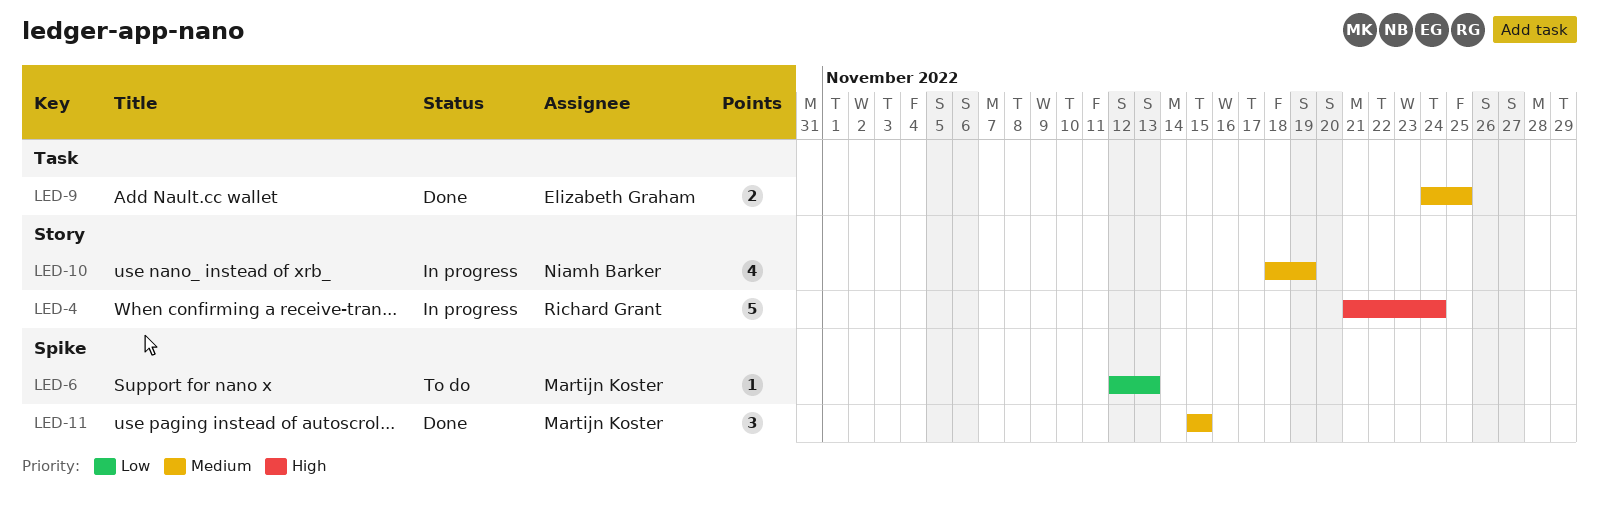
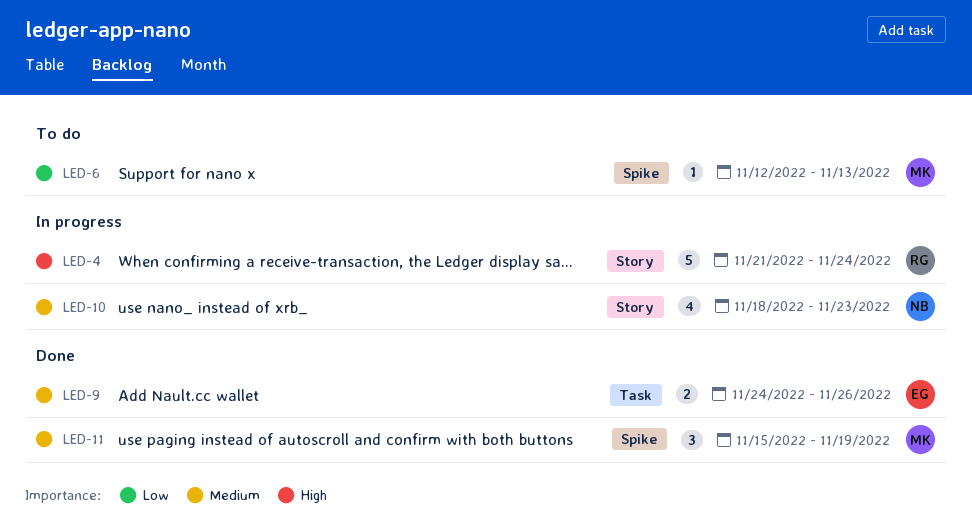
LED-9, due: Nov 25 -> Nov 26
LED-10, due: Nov 19 -> Nov 23
LED-11, due: Nov 15 -> Nov 19

